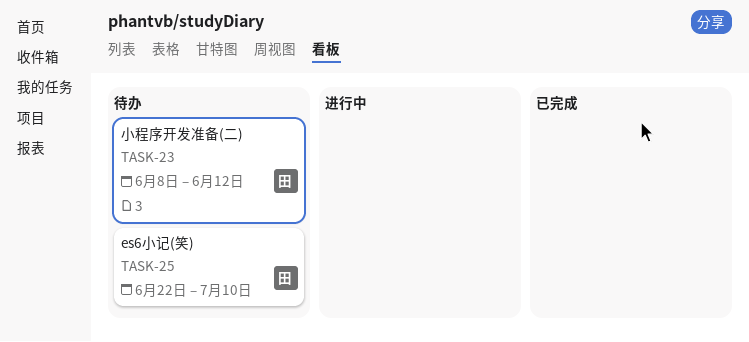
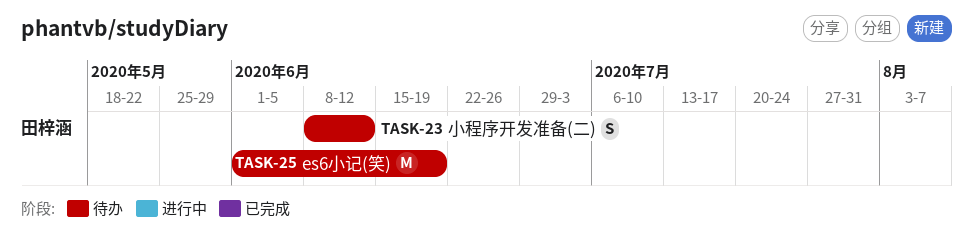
TASK-25, start: Jun 22 -> Jun 1
TASK-25, due: Jul 10 -> Jun 19

